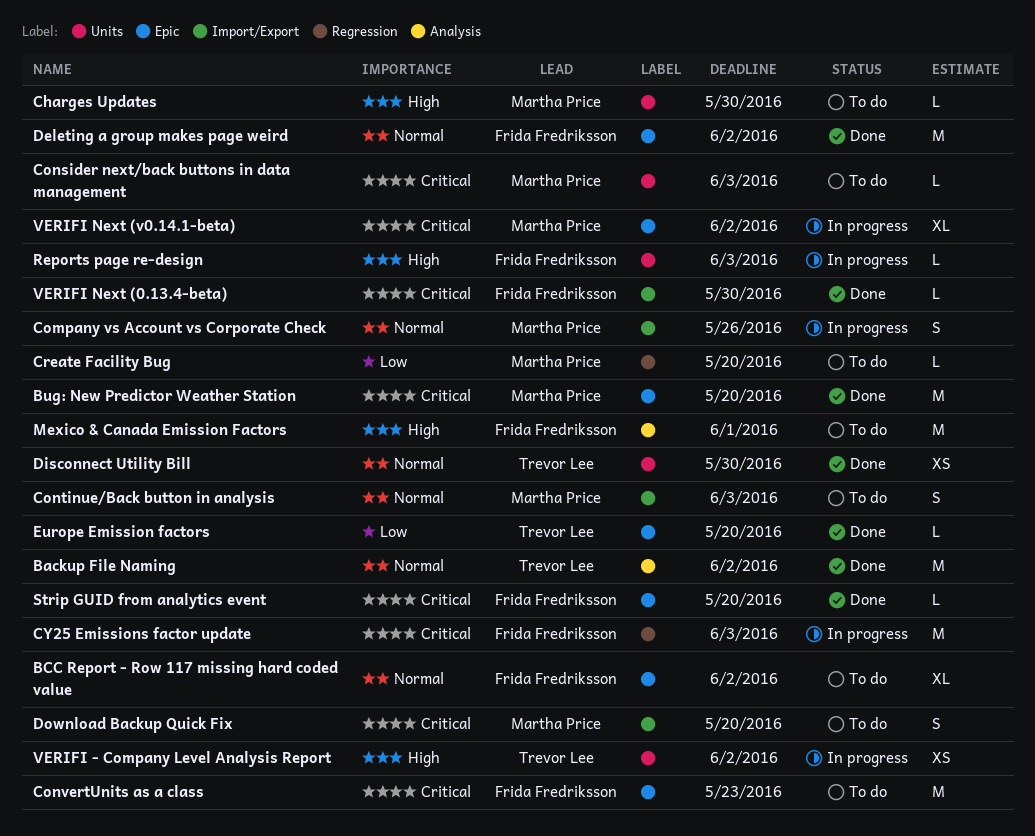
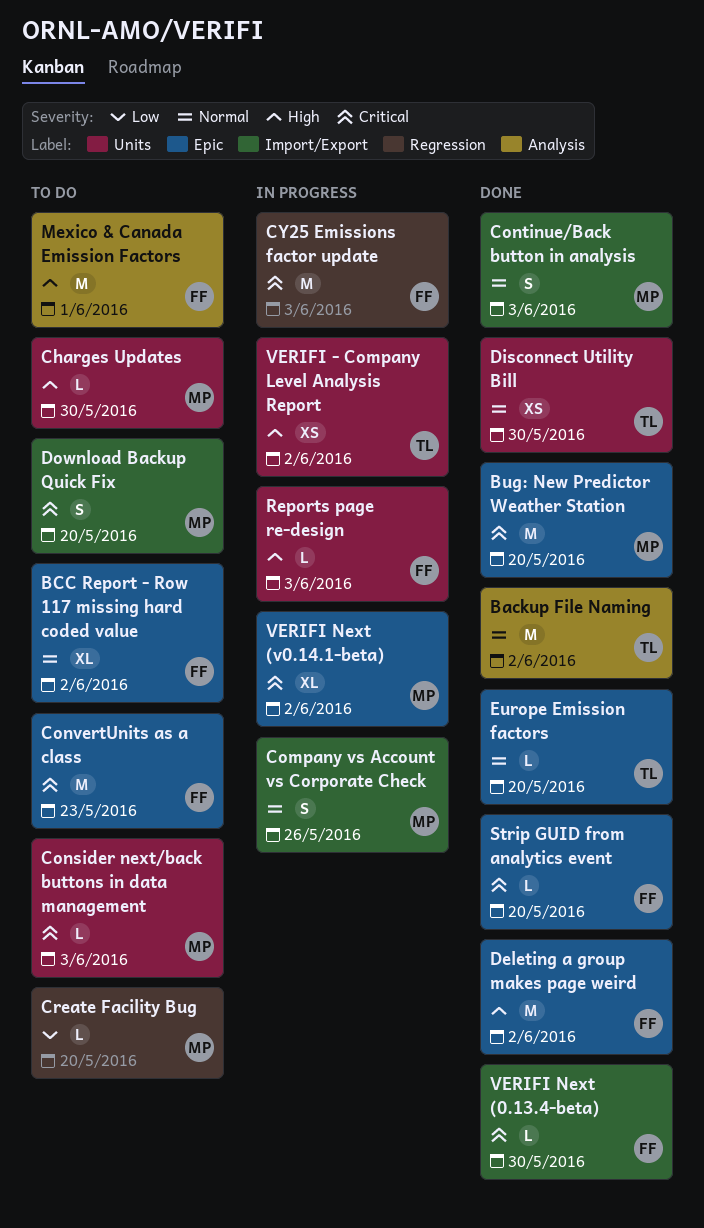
Continue/Back button in analysis, status: To do -> Done
Deleting a group makes page weird, priority: Normal -> High
Europe Emission factors, priority: Low -> Normal

